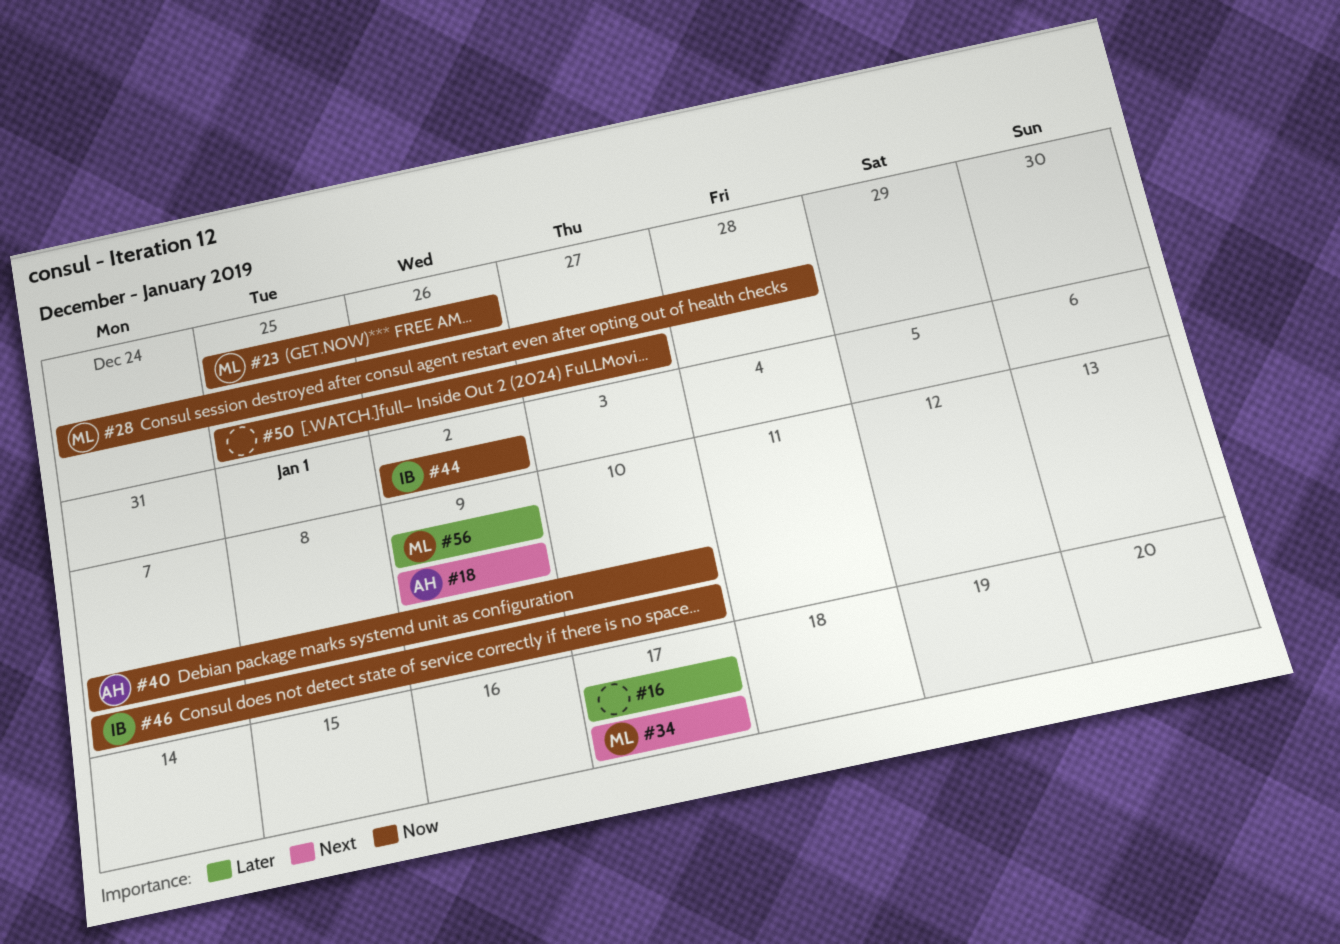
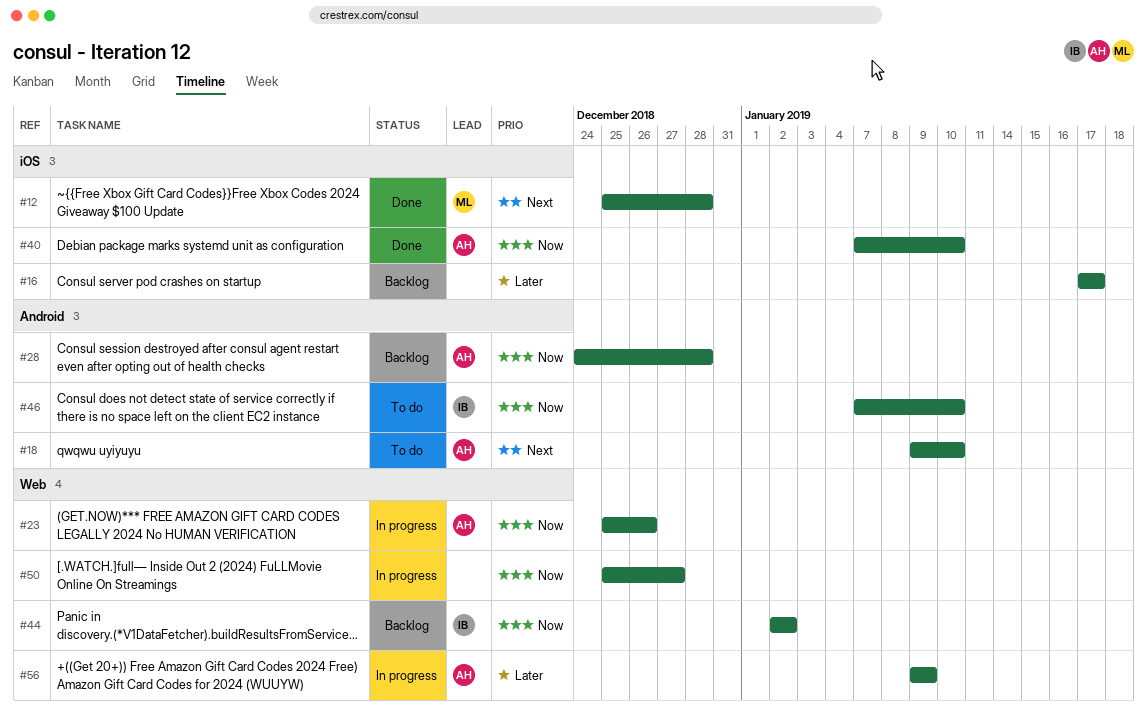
#12: none -> present
#18, due: Jan 9 -> Jan 10
#23, owner: ML -> AH
#28, owner: ML -> AH
#34: present -> none
#56, owner: ML -> AH

